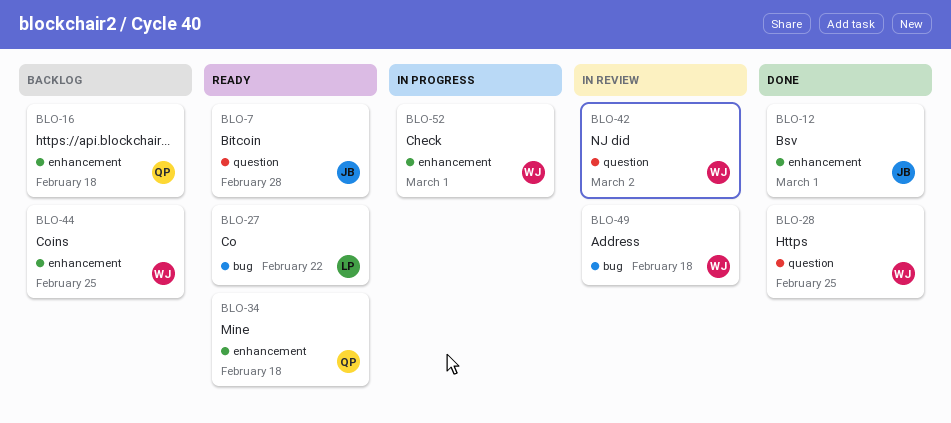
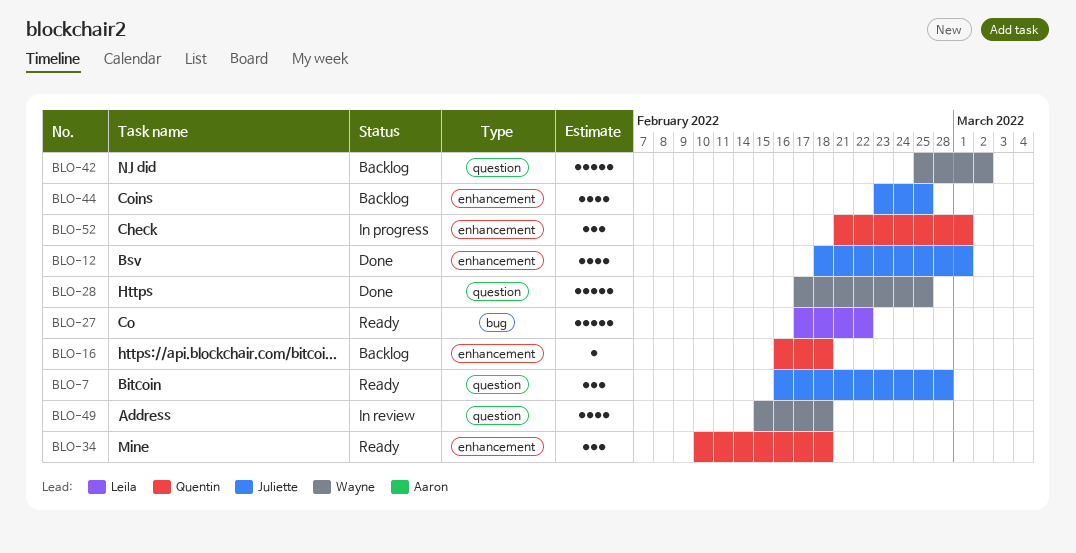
BLO-42, status: In review -> Backlog
BLO-44, owner: Wayne -> Juliette
BLO-49, label: bug -> question
BLO-52, owner: Wayne -> Quentin

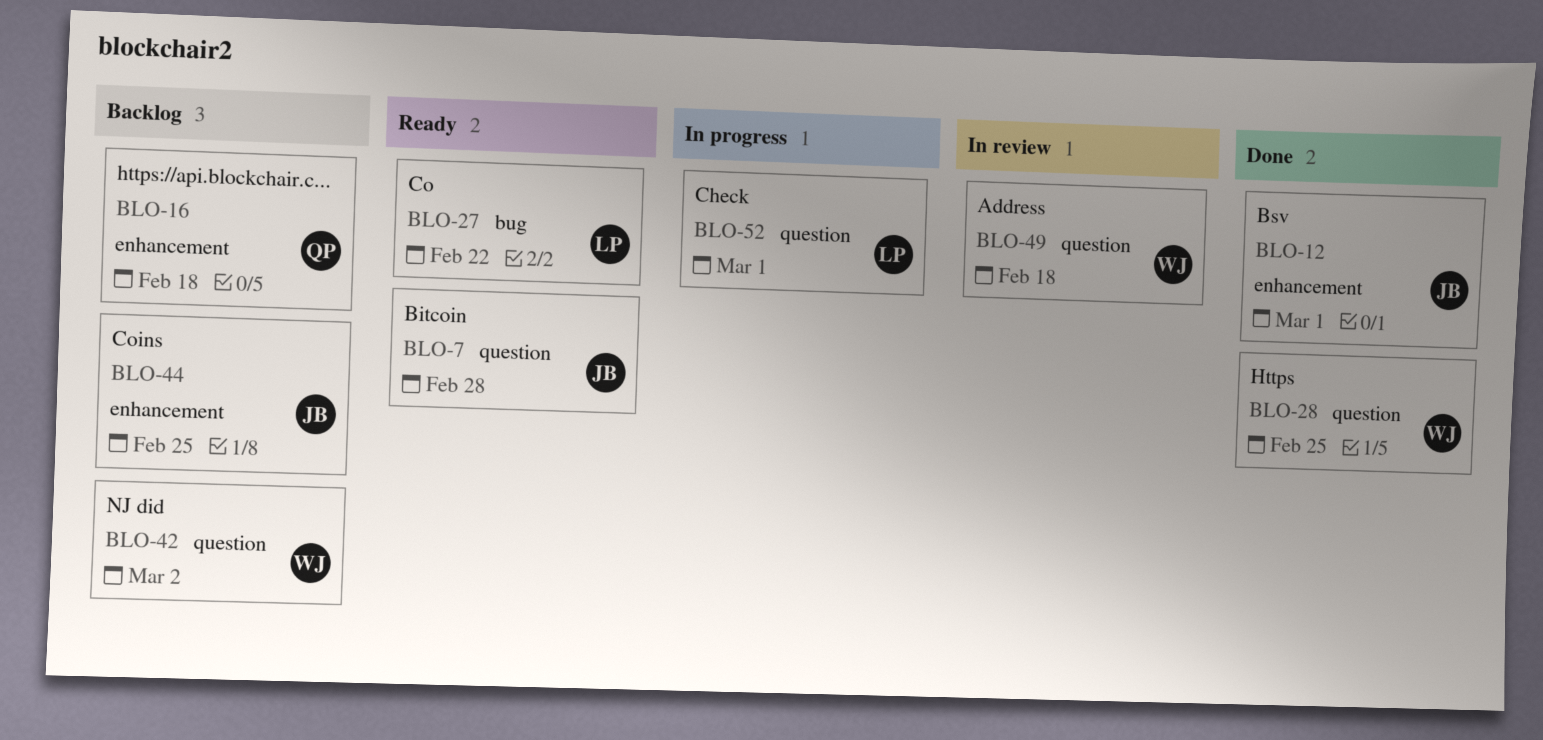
BLO-34: present -> none
BLO-52, owner: Quentin -> Leila
BLO-52, label: enhancement -> question

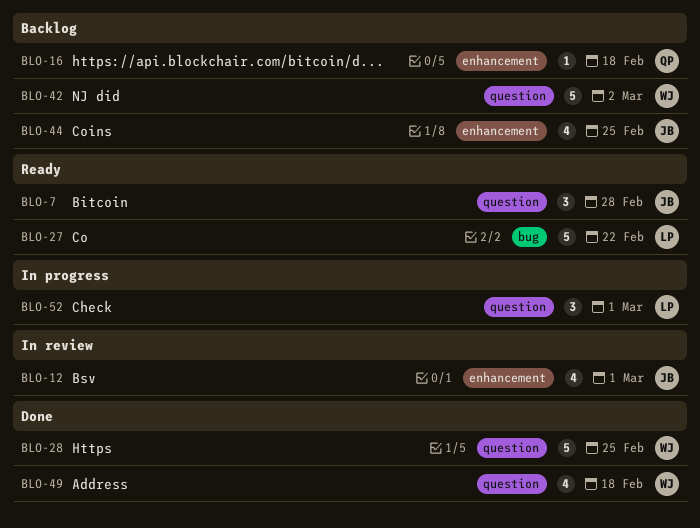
BLO-12, status: Done -> In review
BLO-49, status: In review -> Done

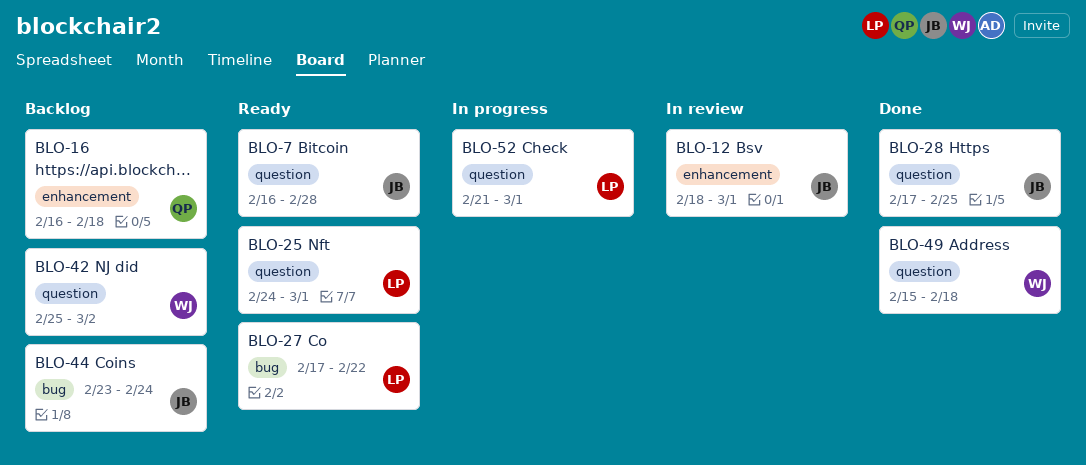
BLO-25: none -> present
BLO-28, owner: WJ -> JB
BLO-44, label: enhancement -> bug
BLO-44, due: Feb 25 -> Feb 24

